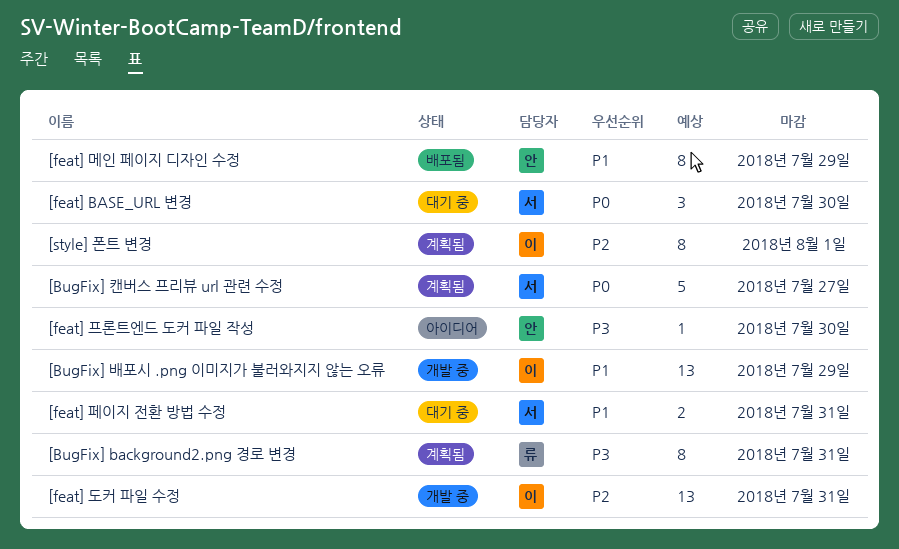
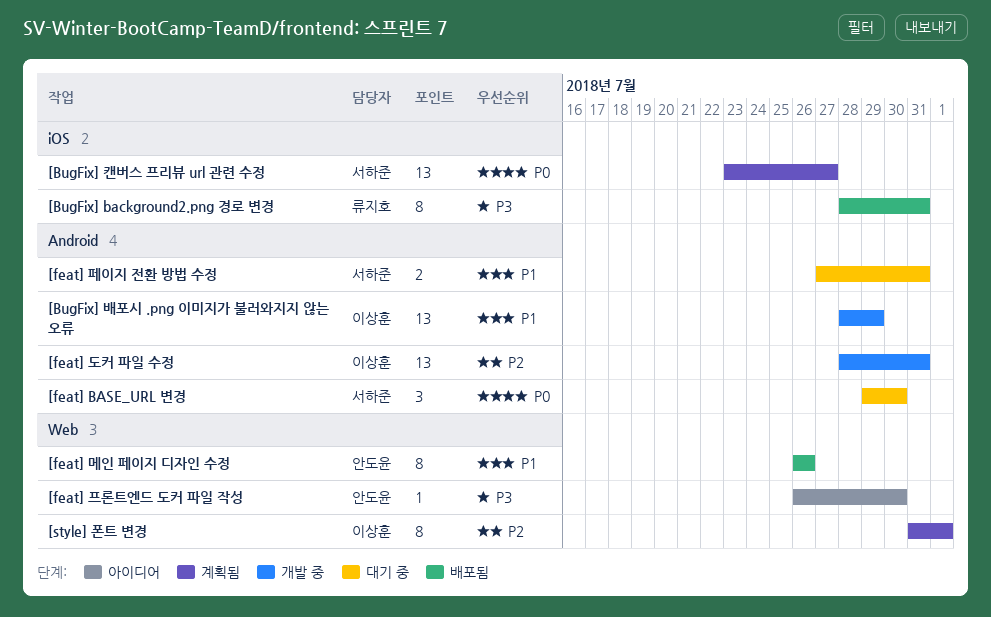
[BugFix] background2.png 경로 변경, status: 계획됨 -> 배포됨
[BugFix] 캔버스 프리뷰 url 관련 수정, estimate: 5 -> 13
[feat] 메인 페이지 디자인 수정, due: Jul 29 -> Jul 26

